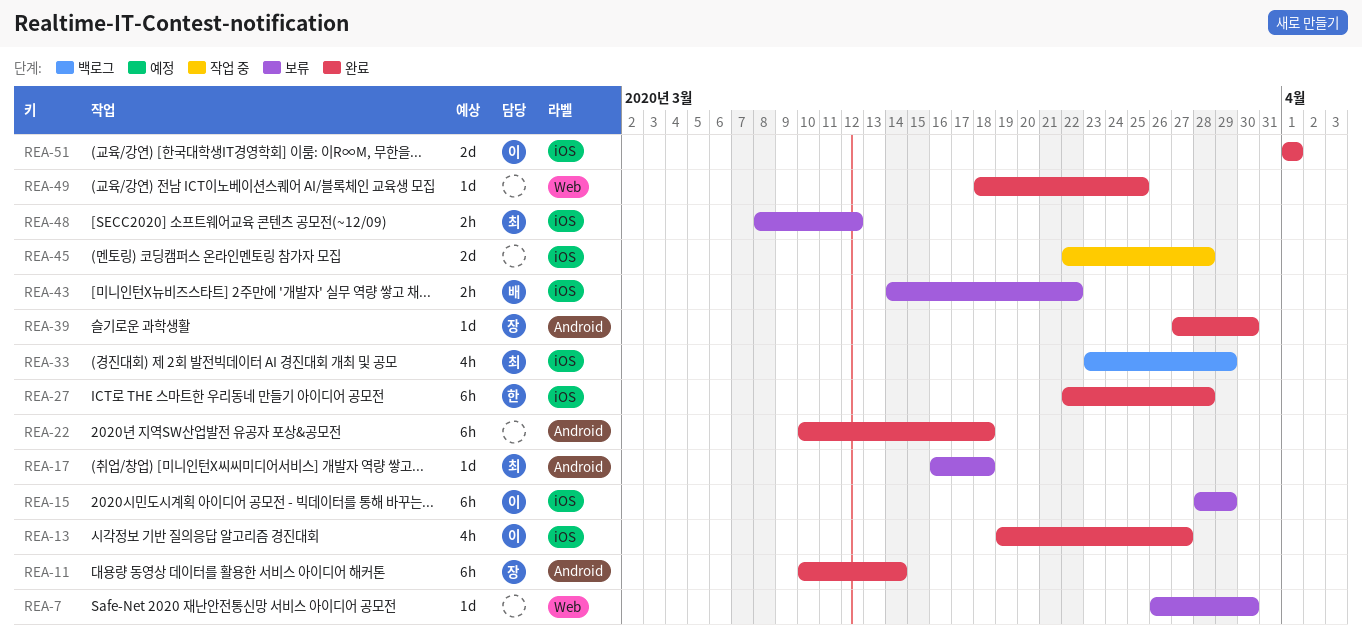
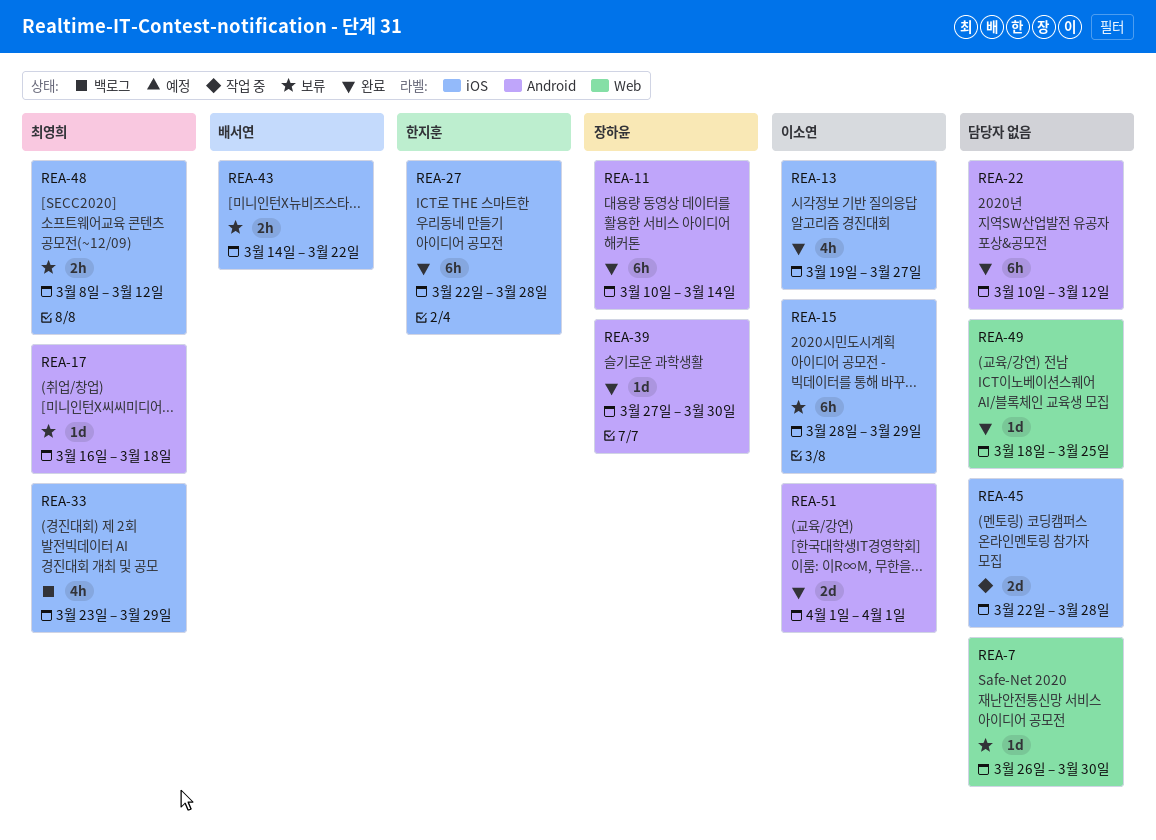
REA-22, due: Mar 18 -> Mar 12
REA-51, label: iOS -> Android

